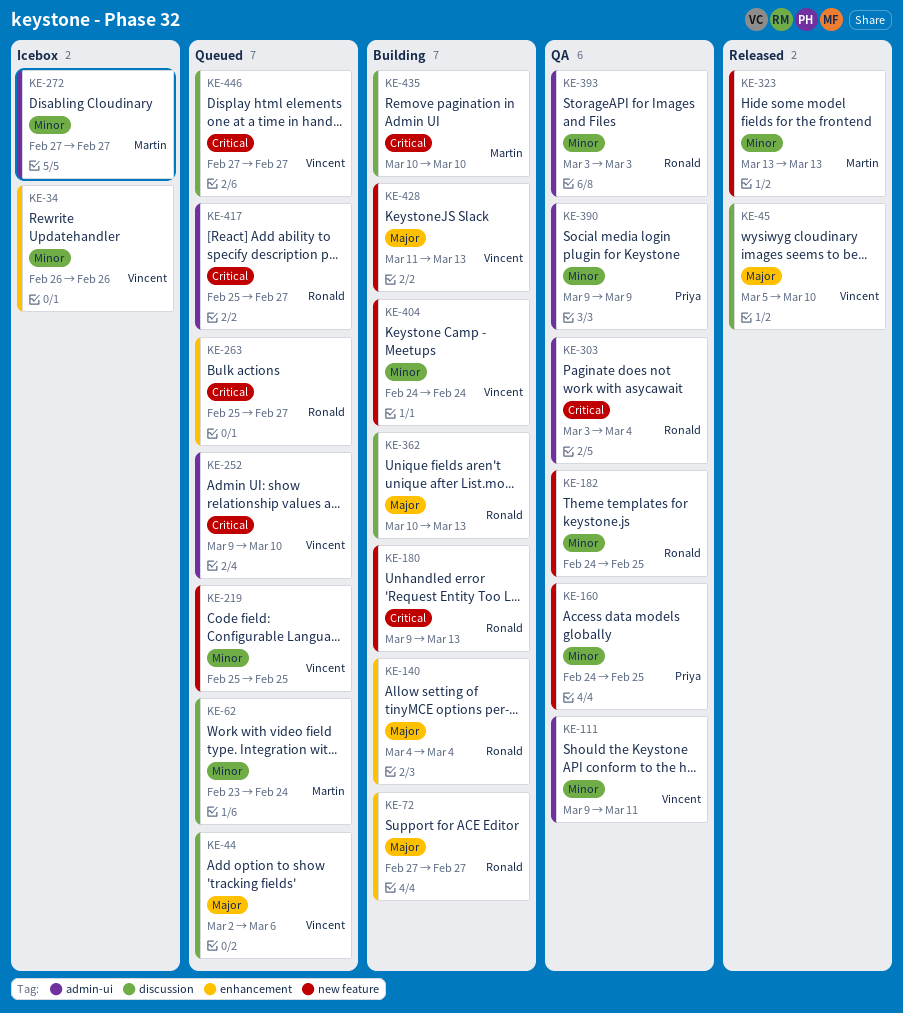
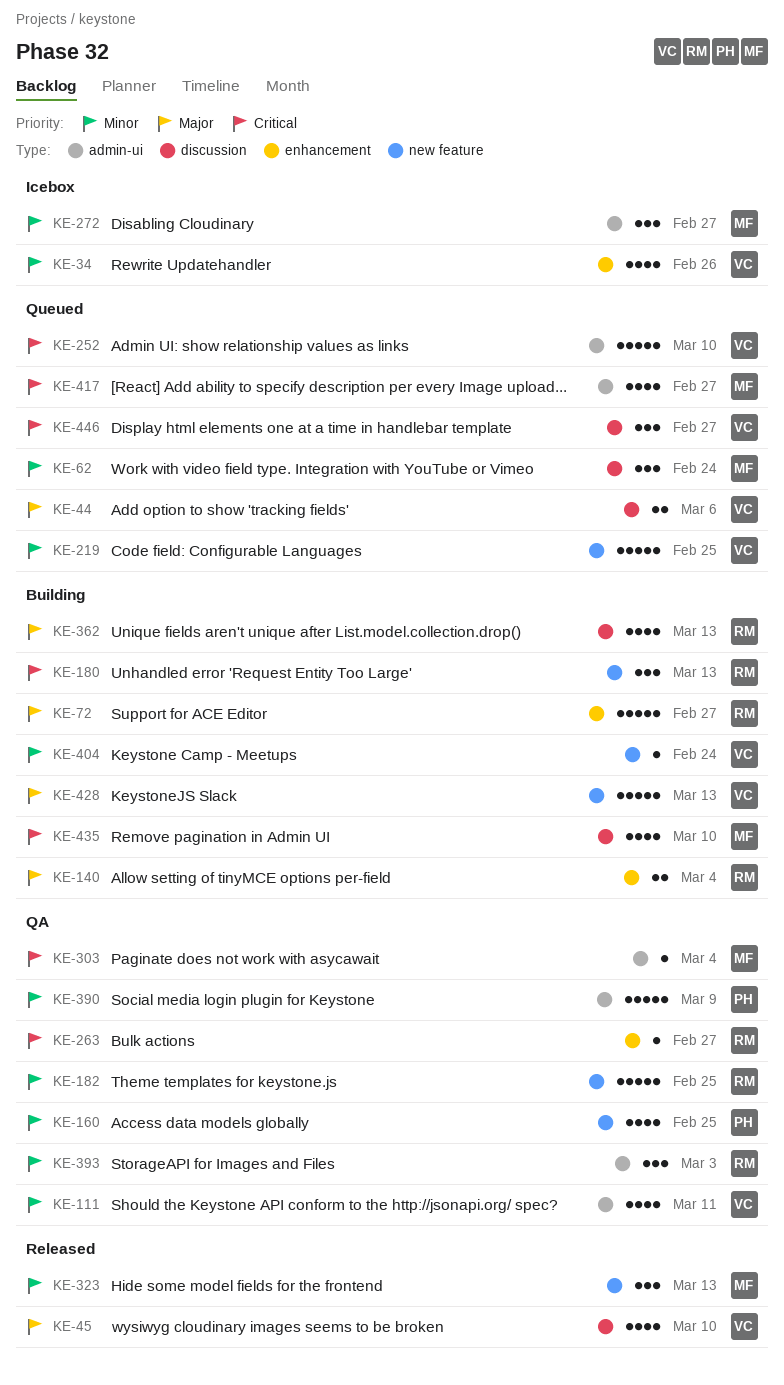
KE-263, status: Queued -> QA
KE-303, owner: Ronald -> Martin
KE-417, owner: Ronald -> Martin

